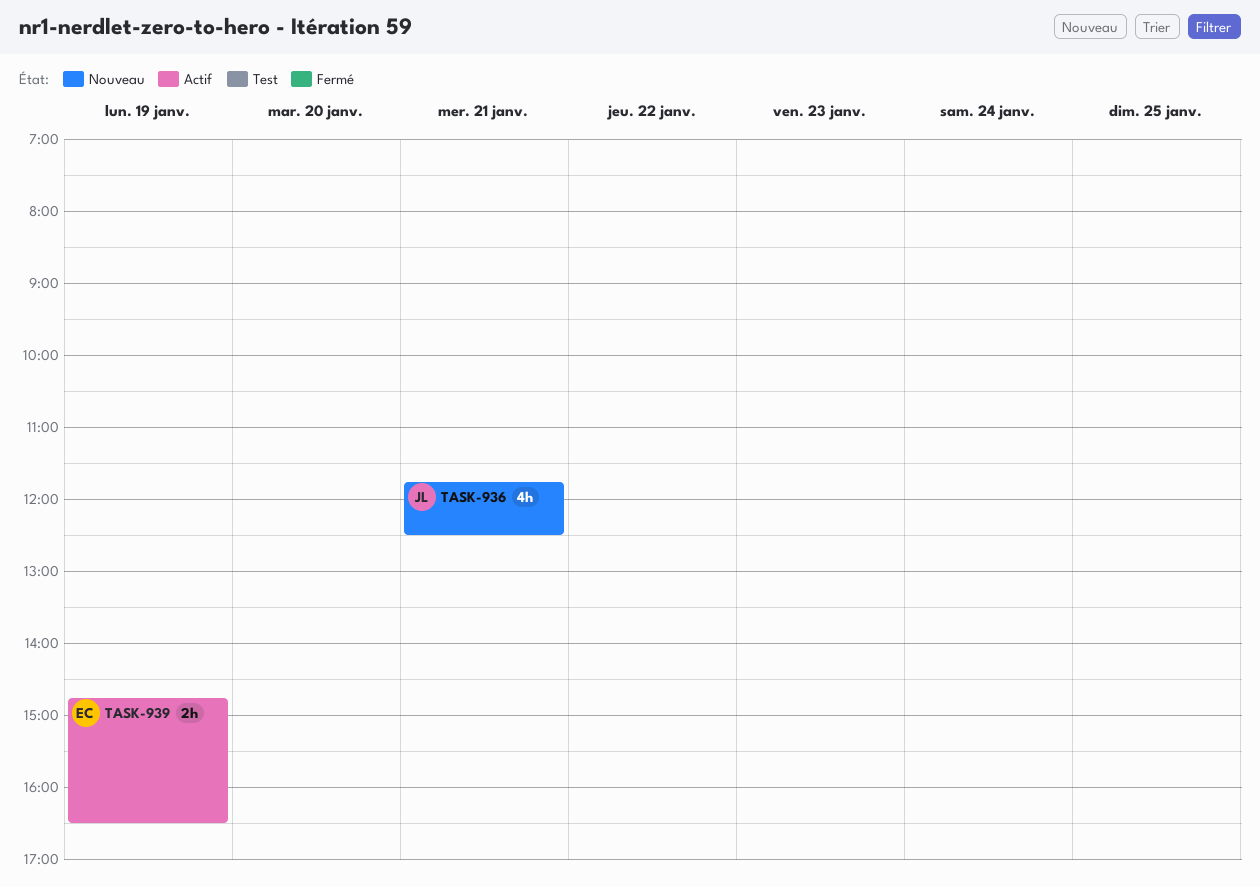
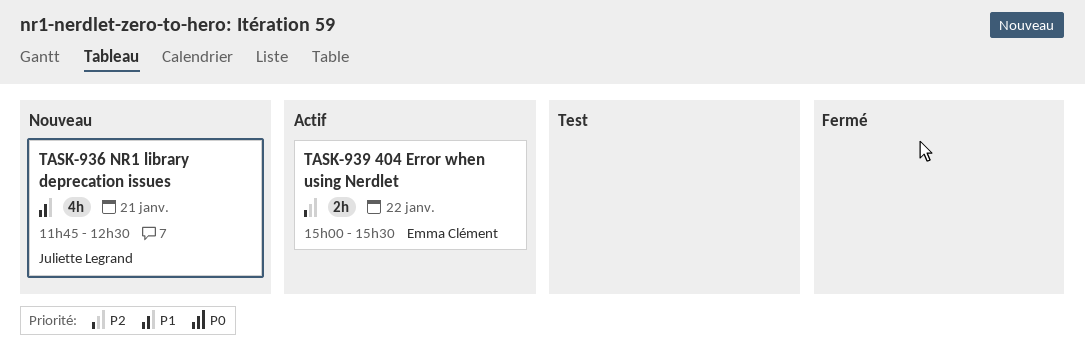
TASK-939, day: Jan 19 -> Jan 22
TASK-939, begins: 14:45 -> 15:00
TASK-939, ends: 16:30 -> 15:30

